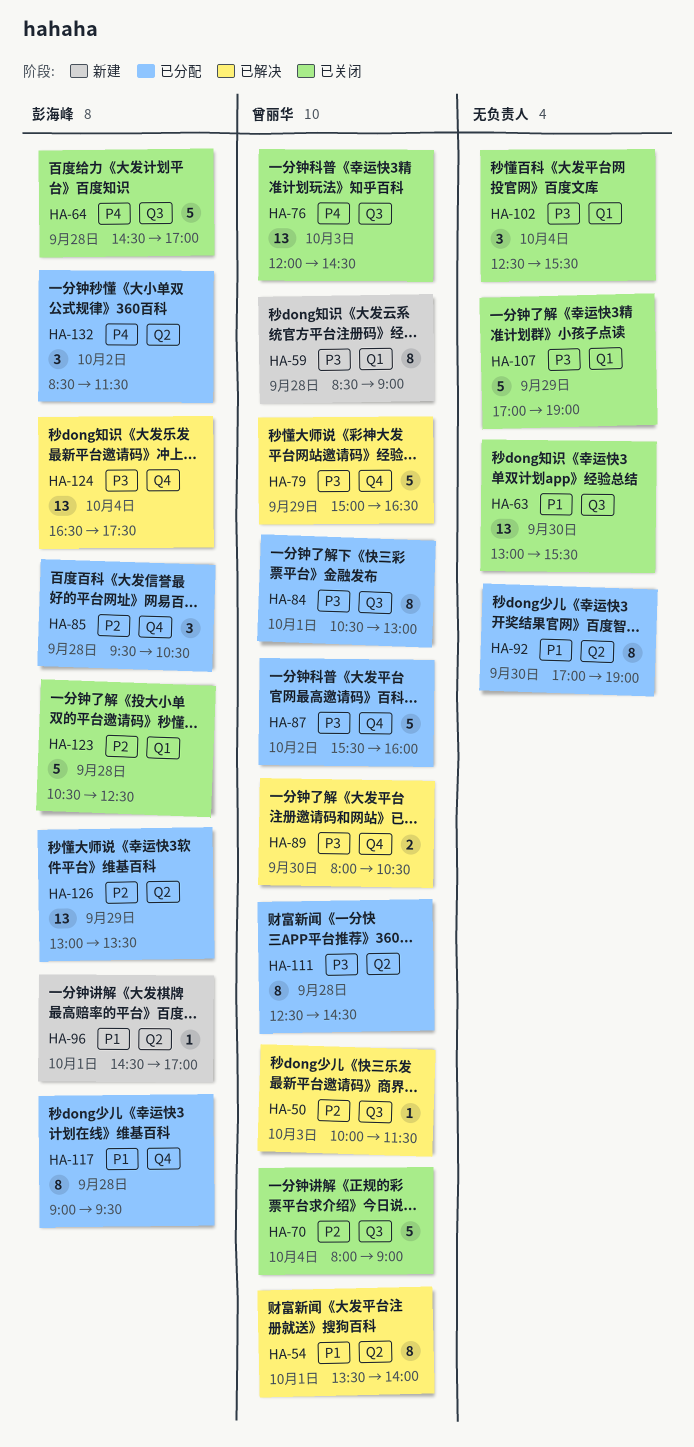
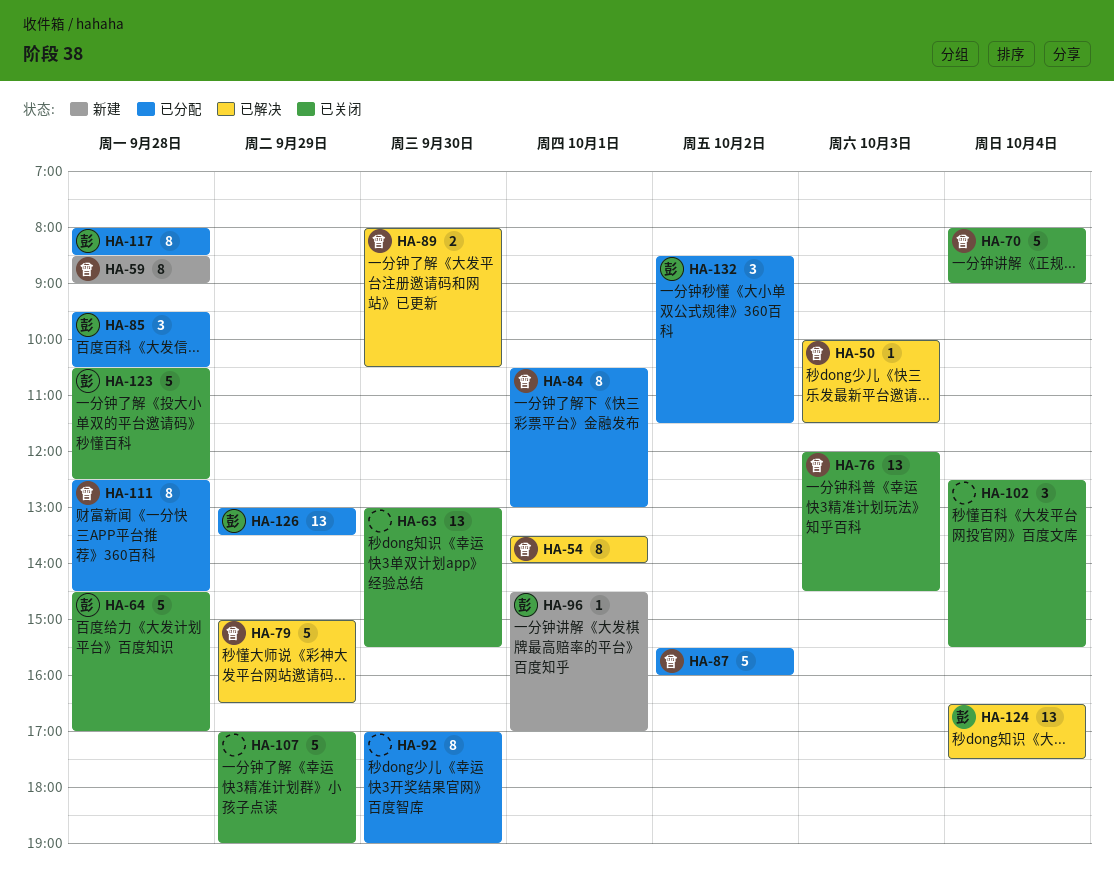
HA-117, begins: 09:00 -> 08:00
HA-117, ends: 09:30 -> 08:30

